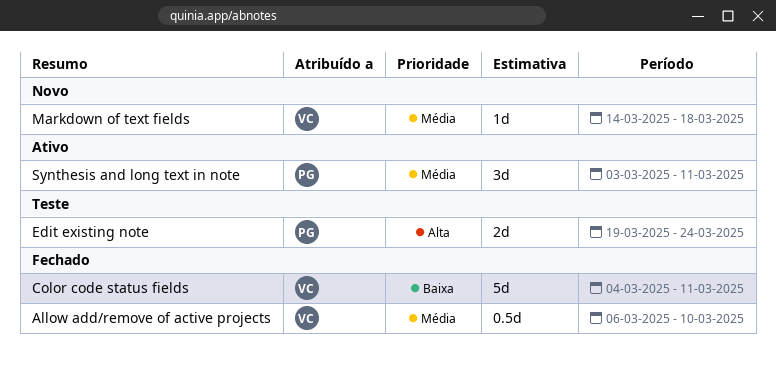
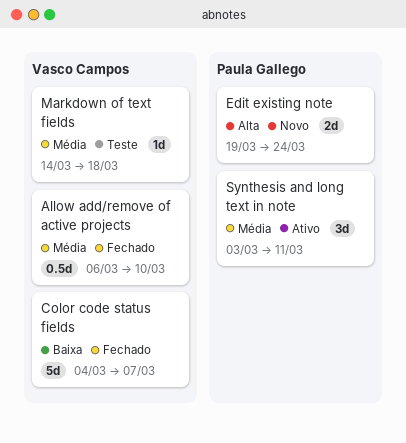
Color code status fields, due: Mar 11 -> Mar 7
Edit existing note, status: Teste -> Novo
Markdown of text fields, status: Novo -> Teste

